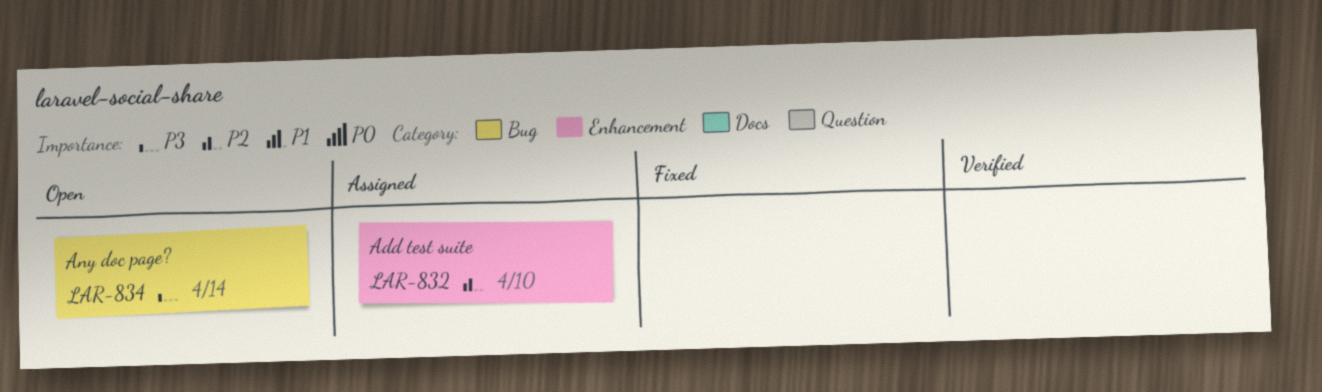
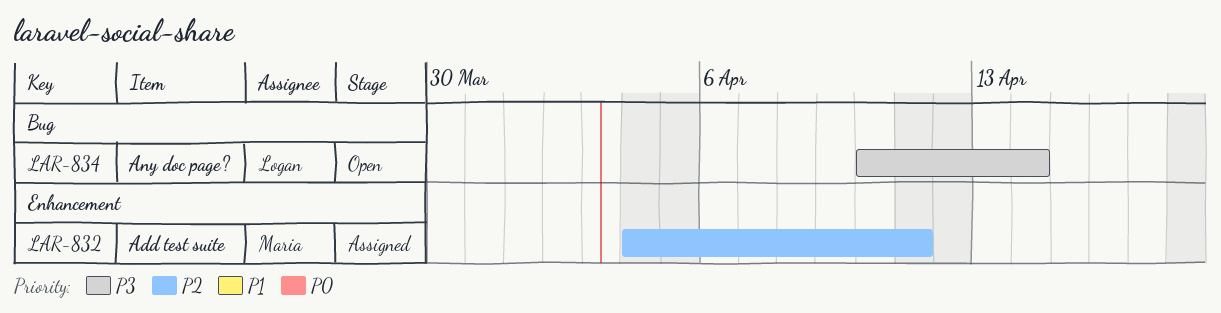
LAR-832, due: Apr 10 -> Apr 11

